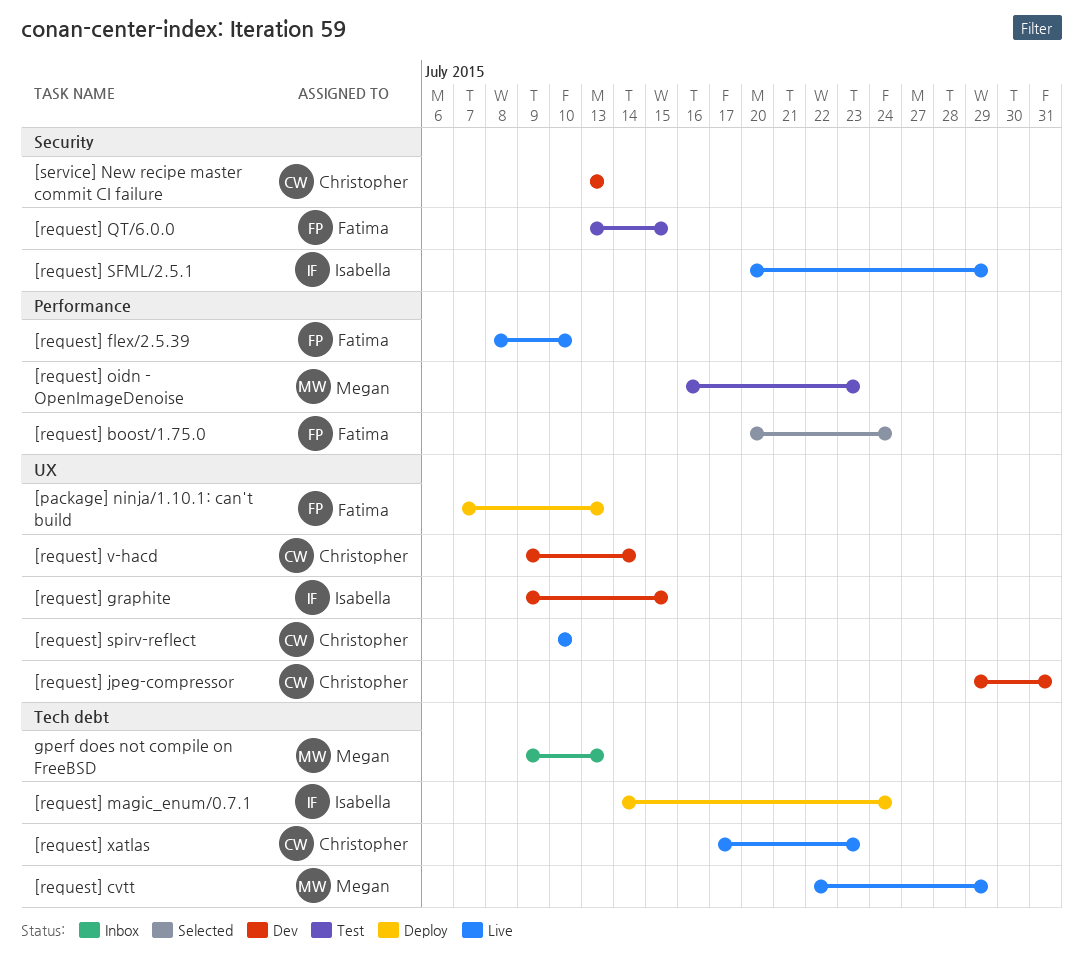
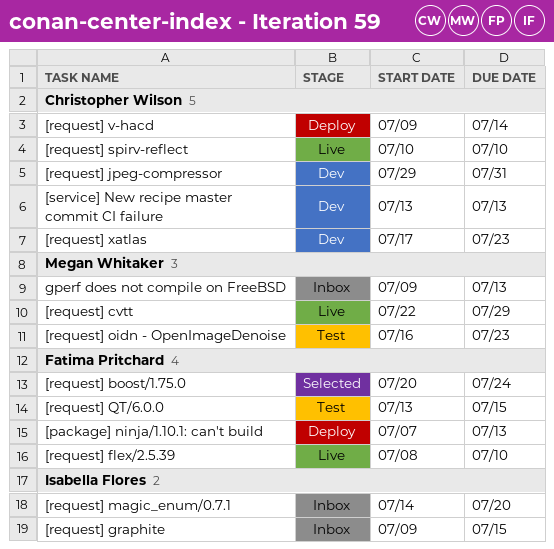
[request] graphite, status: Dev -> Inbox
[request] magic_enum/0.7.1, status: Deploy -> Inbox
[request] magic_enum/0.7.1, due: Jul 24 -> Jul 20
[request] SFML/2.5.1: present -> none
[request] v-hacd, status: Dev -> Deploy
[request] xatlas, status: Live -> Dev

